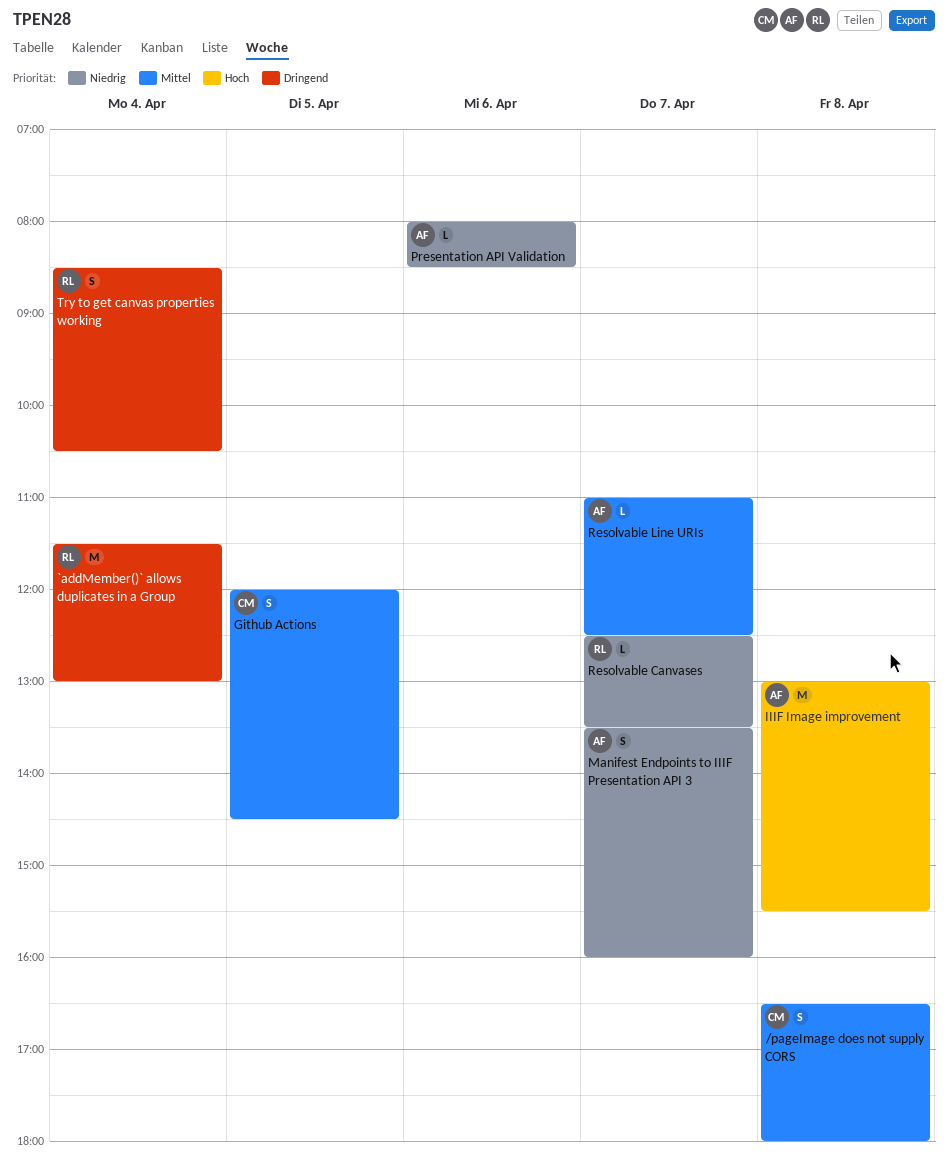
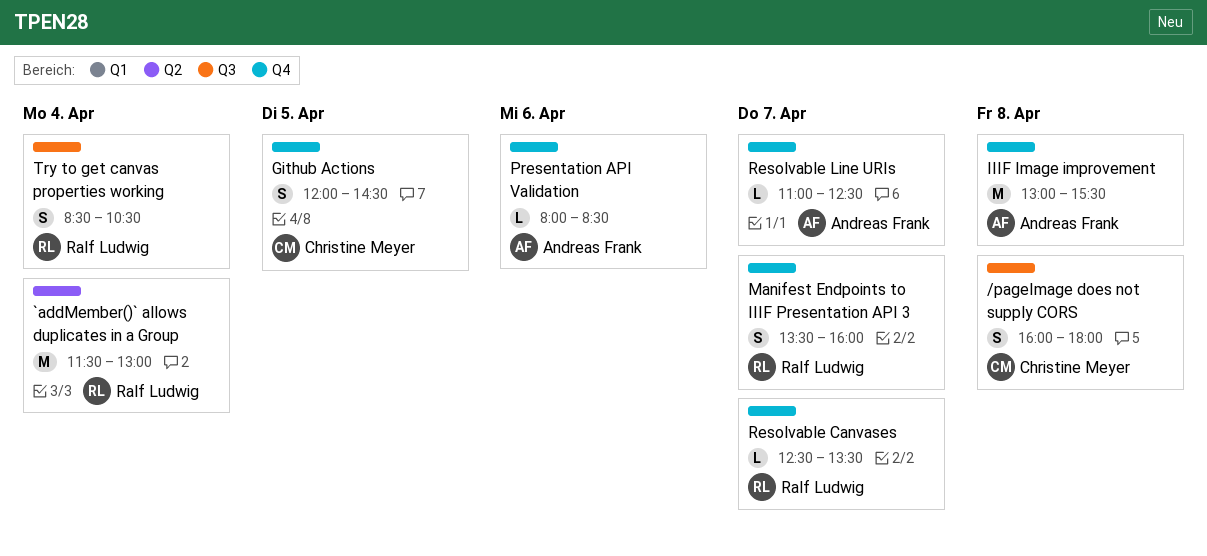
/pageImage does not supply CORS, begins: 16:30 -> 16:00
Manifest Endpoints to IIIF Presentation API 3, owner: Andreas Frank -> Ralf Ludwig

